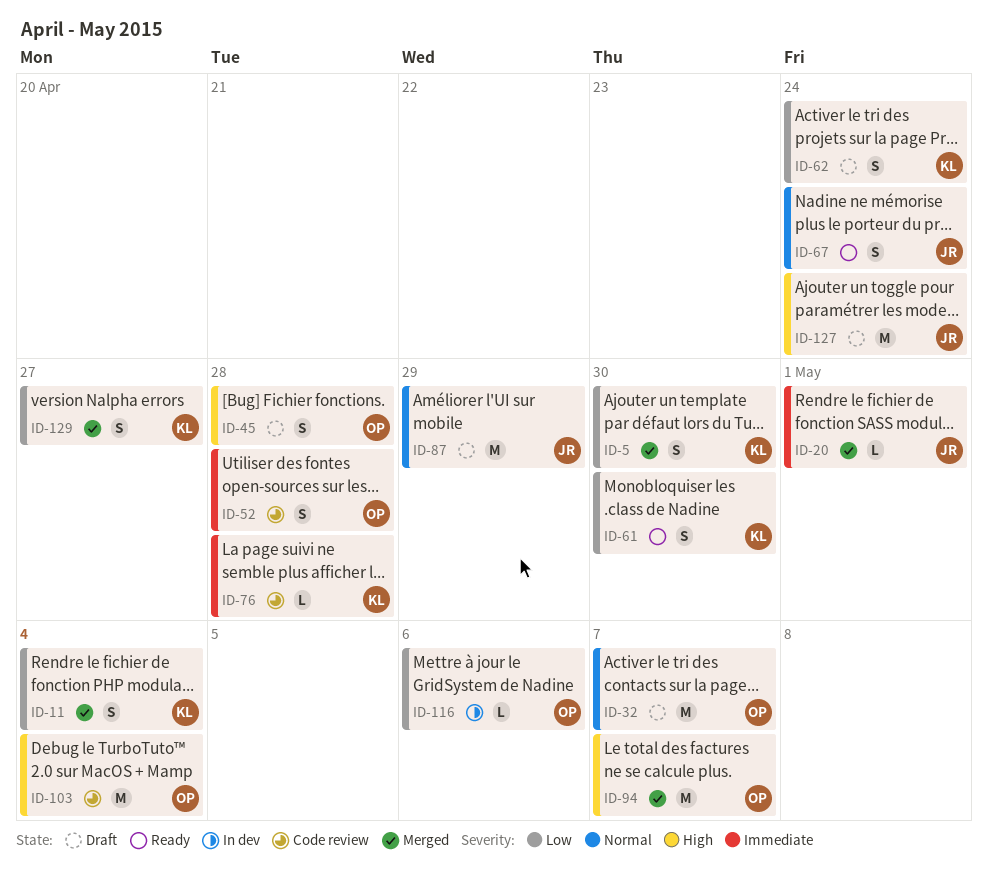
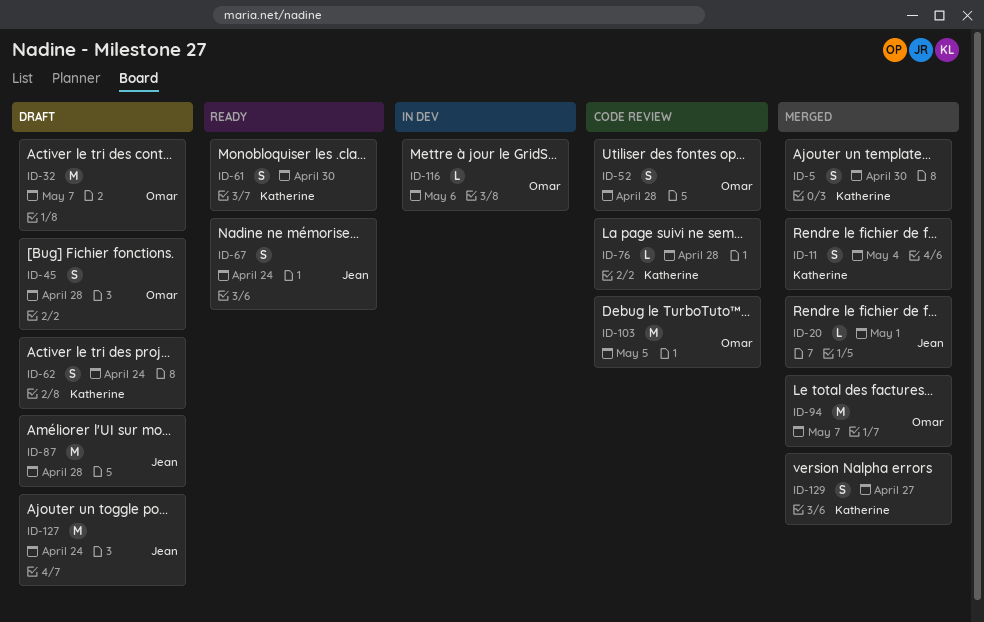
ID-87, due: Apr 29 -> Apr 28
ID-103, due: May 4 -> May 5

